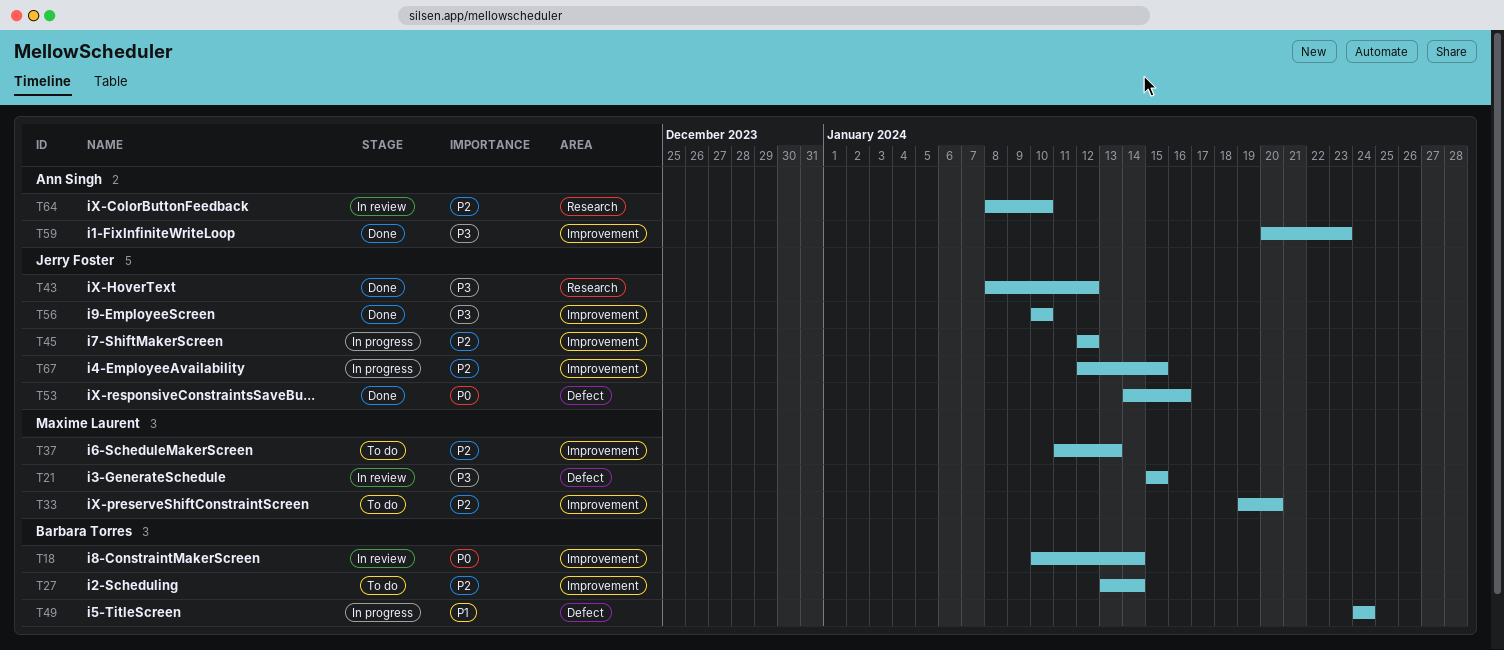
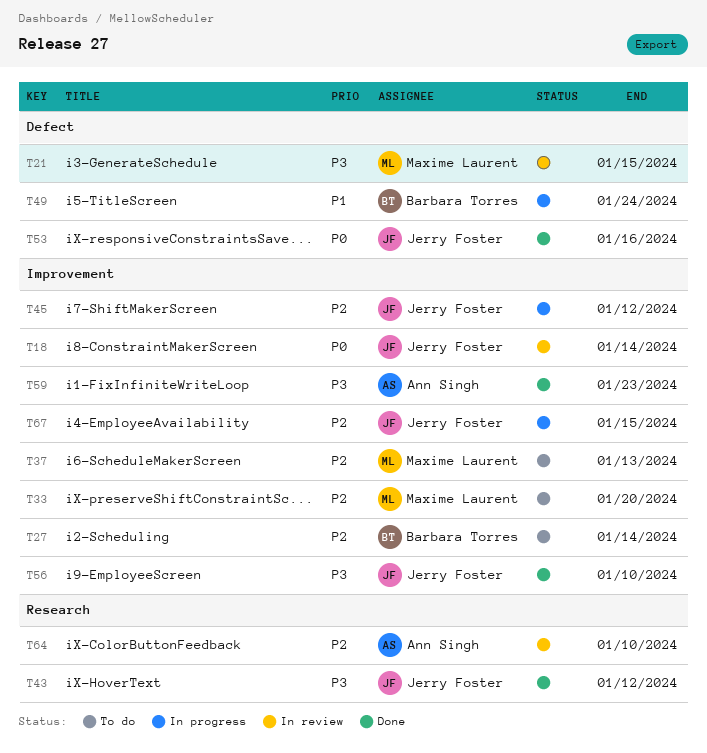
T18, owner: Barbara Torres -> Jerry Foster

